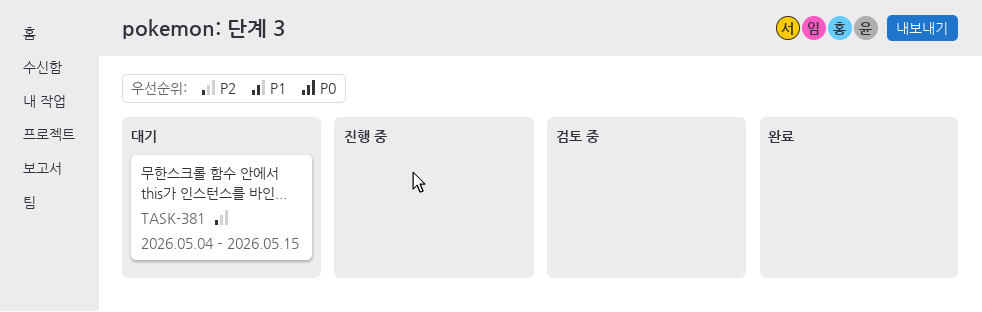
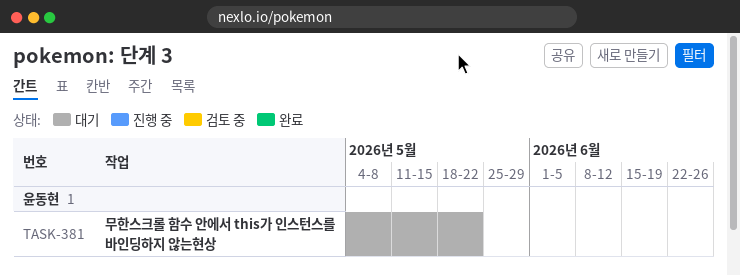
TASK-381, due: May 15 -> May 22

